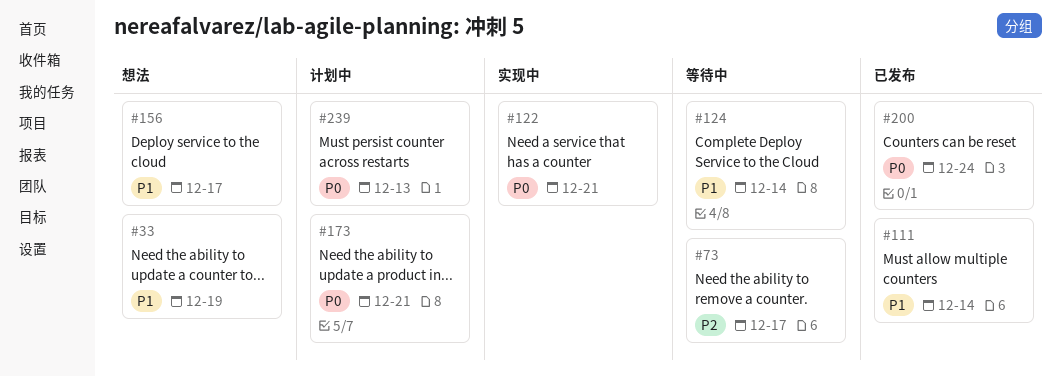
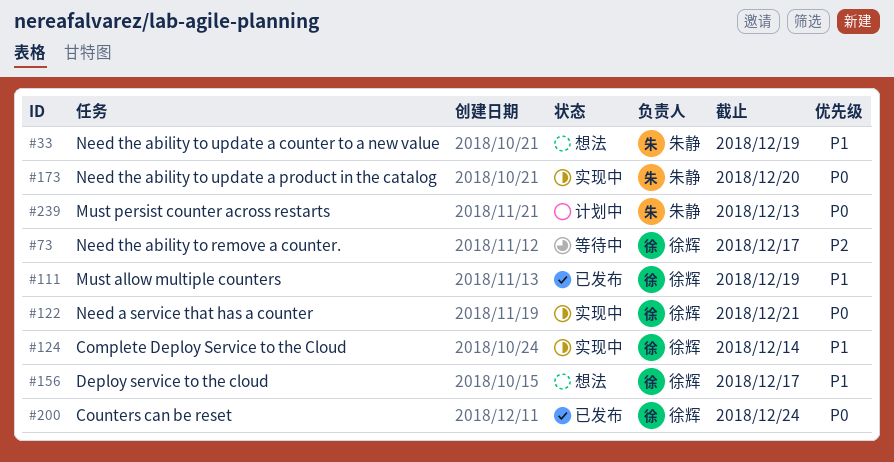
#111, due: Dec 14 -> Dec 19
#124, status: 等待中 -> 实现中
#173, status: 计划中 -> 实现中
#173, due: Dec 21 -> Dec 20

